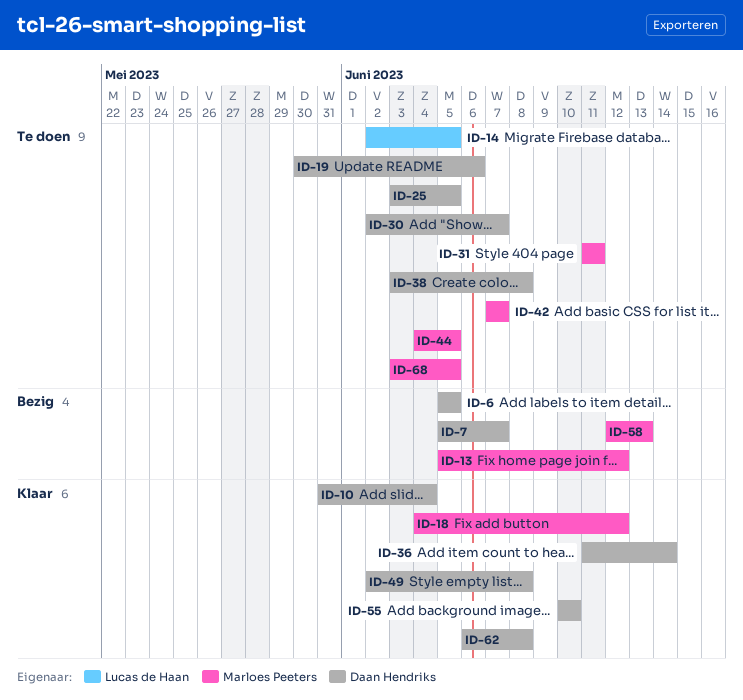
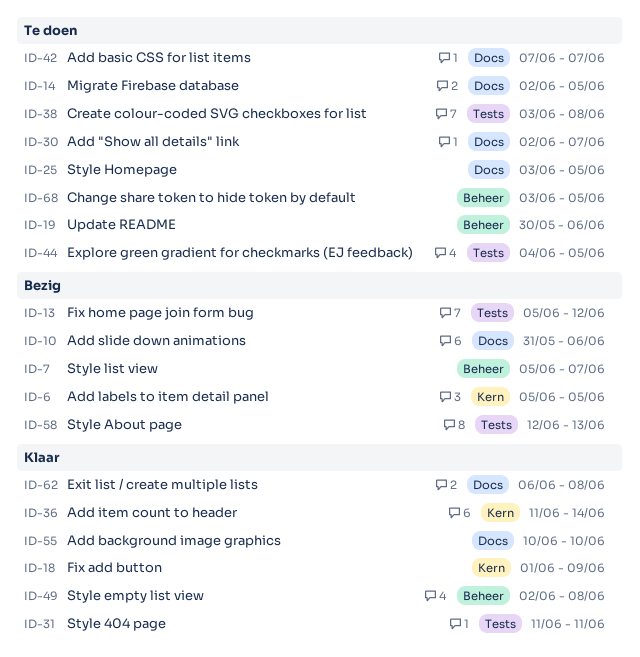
ID-10, status: Klaar -> Bezig
ID-10, due: Jun 4 -> Jun 6
ID-18, start: Jun 4 -> Jun 1
ID-18, due: Jun 12 -> Jun 9
ID-31, status: Te doen -> Klaar

